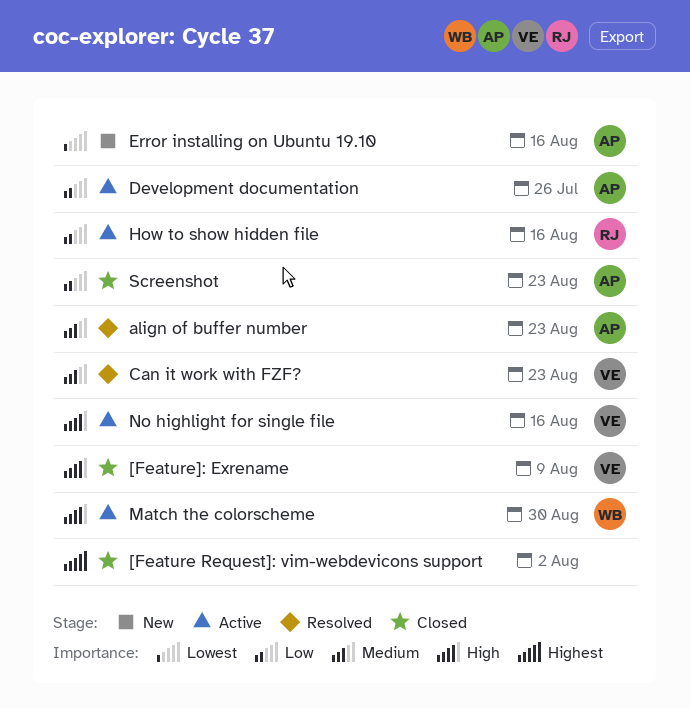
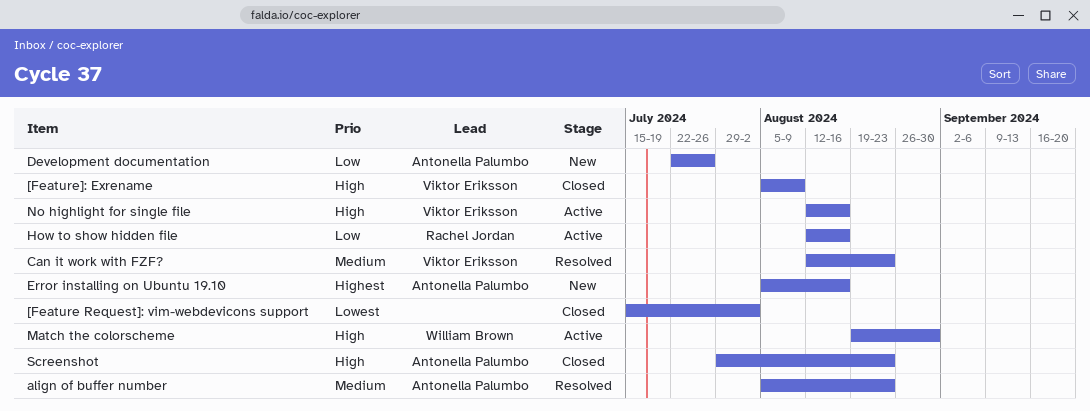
[Feature Request]: vim-webdevicons support, priority: Highest -> Lowest
Development documentation, status: Active -> New
Error installing on Ubuntu 19.10, priority: Lowest -> Highest
Screenshot, priority: Low -> High

